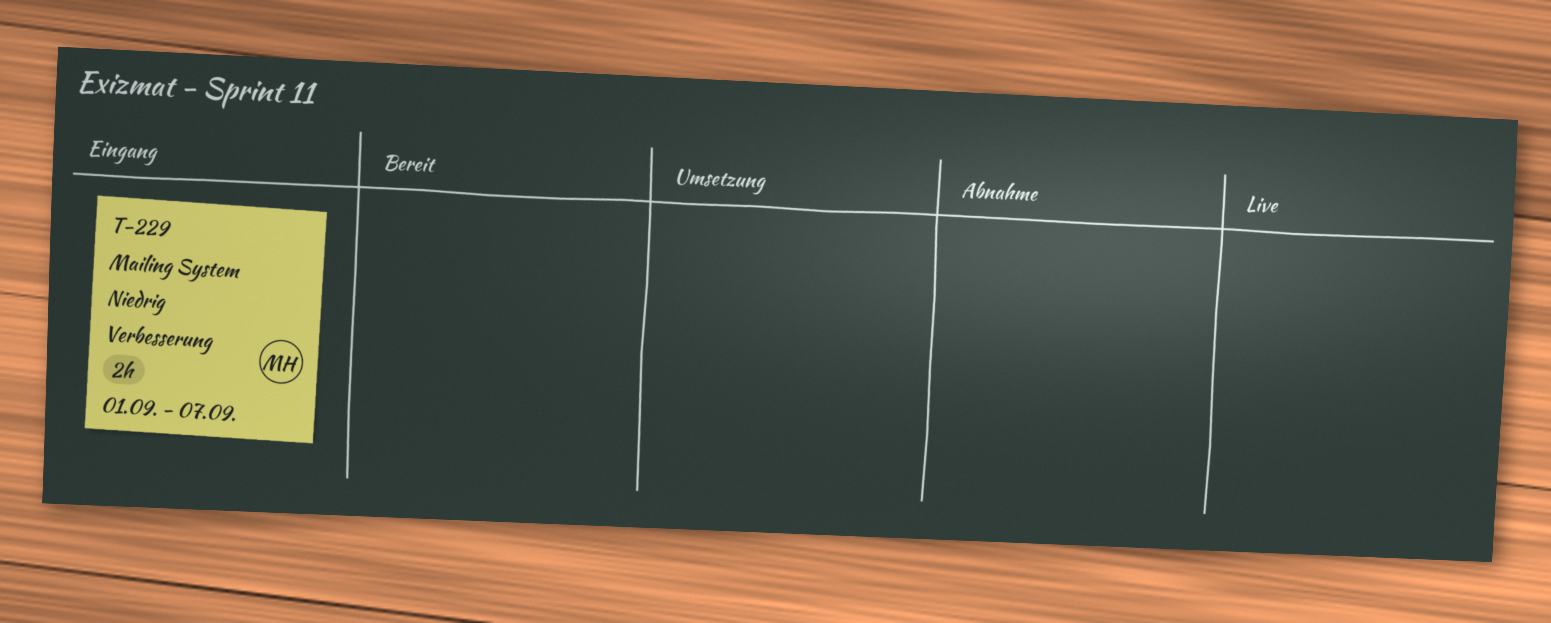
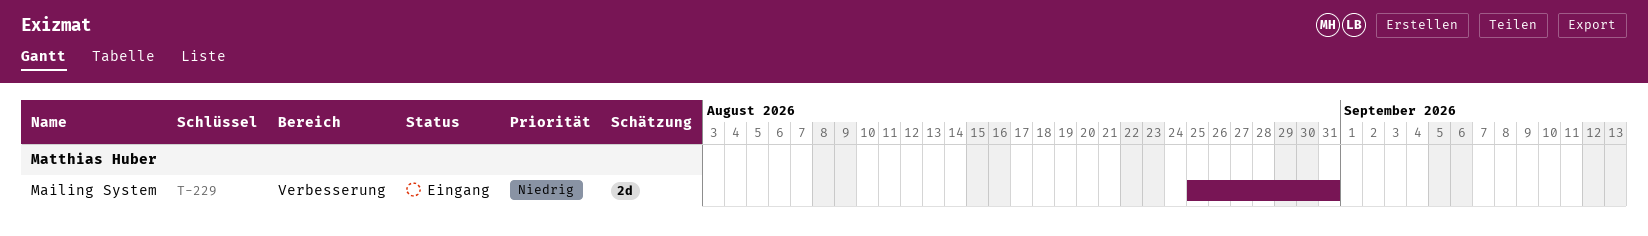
T-229, estimate: 2h -> 2d
T-229, start: Sep 1 -> Aug 25
T-229, due: Sep 7 -> Aug 31

